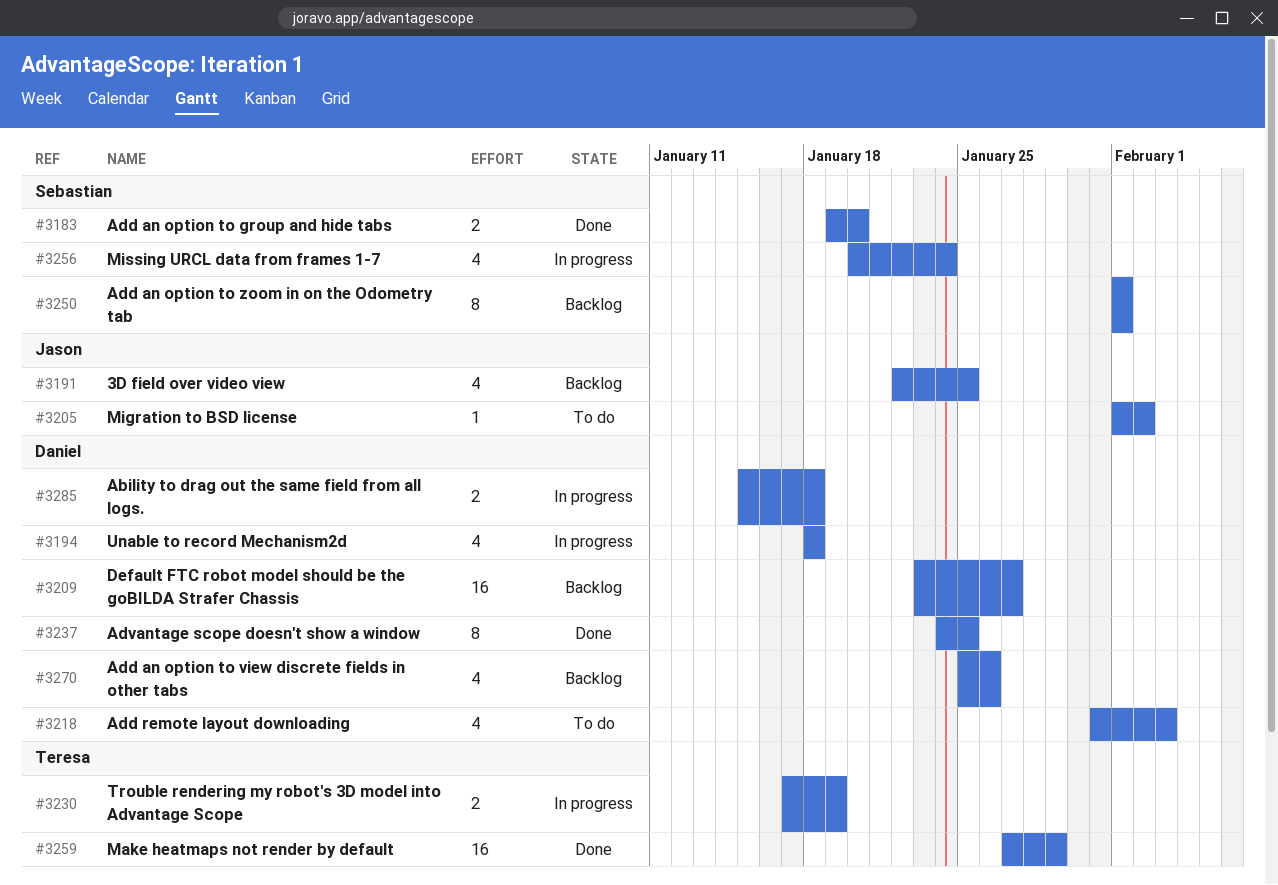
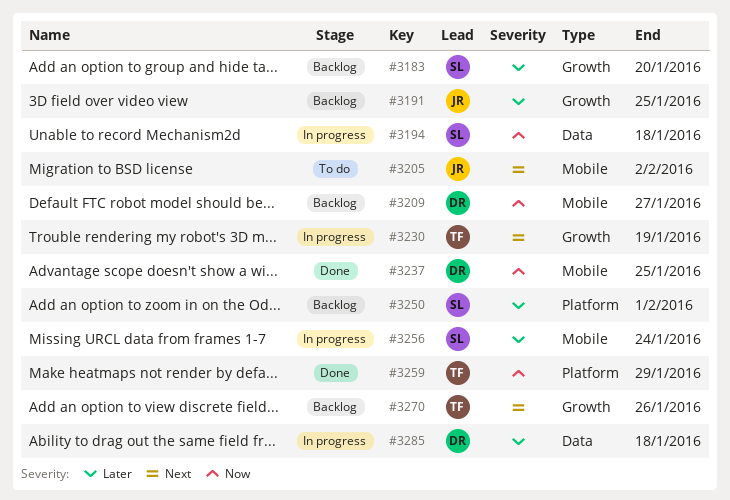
#3183, status: Done -> Backlog
#3194, owner: Daniel -> Sebastian
#3218: present -> none
#3270, owner: Daniel -> Teresa

